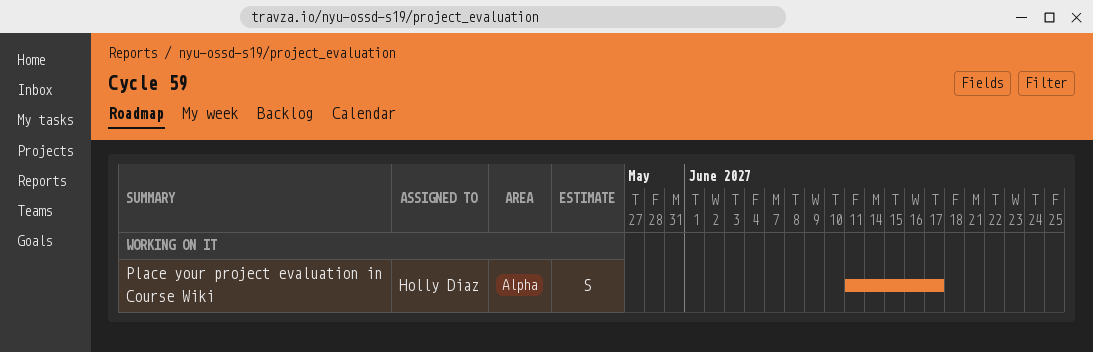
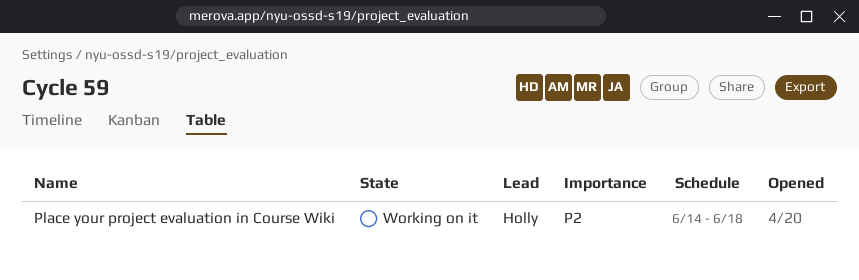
Place your project evaluation in Course Wiki, start: Jun 11 -> Jun 14
Place your project evaluation in Course Wiki, due: Jun 17 -> Jun 18

